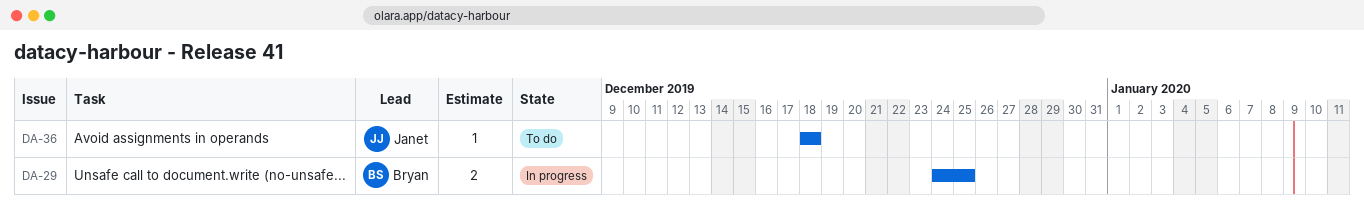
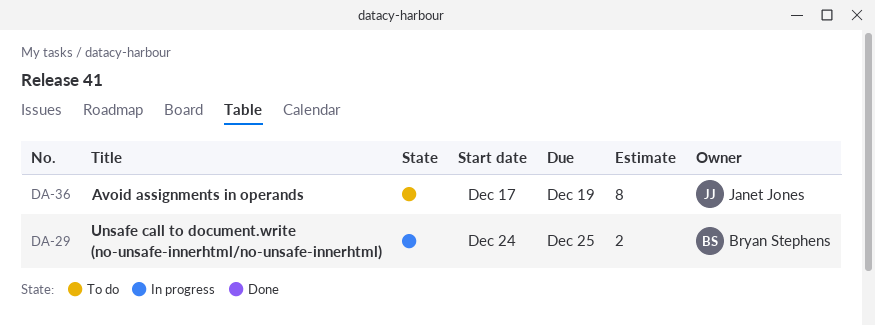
DA-36, estimate: 1 -> 8
DA-36, start: Dec 18 -> Dec 17
DA-36, due: Dec 18 -> Dec 19

